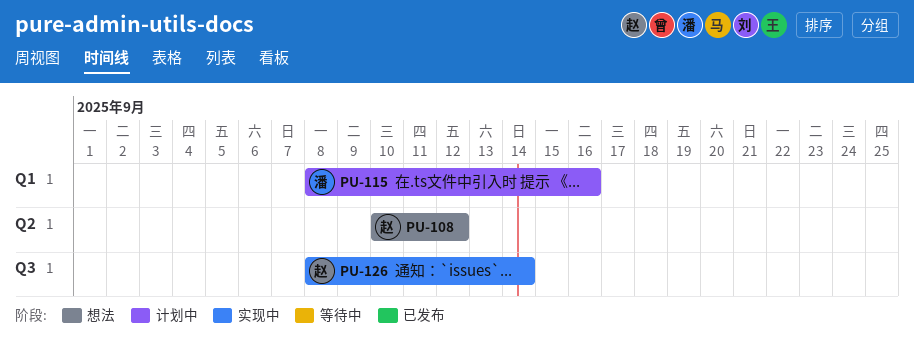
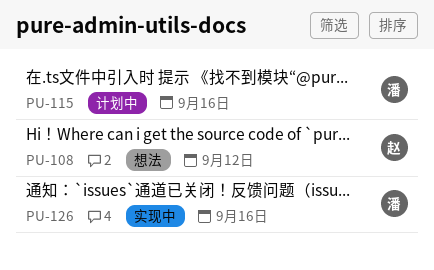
PU-126, owner: 赵 -> 潘
PU-126, due: Sep 14 -> Sep 16

